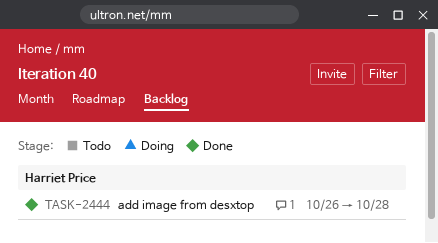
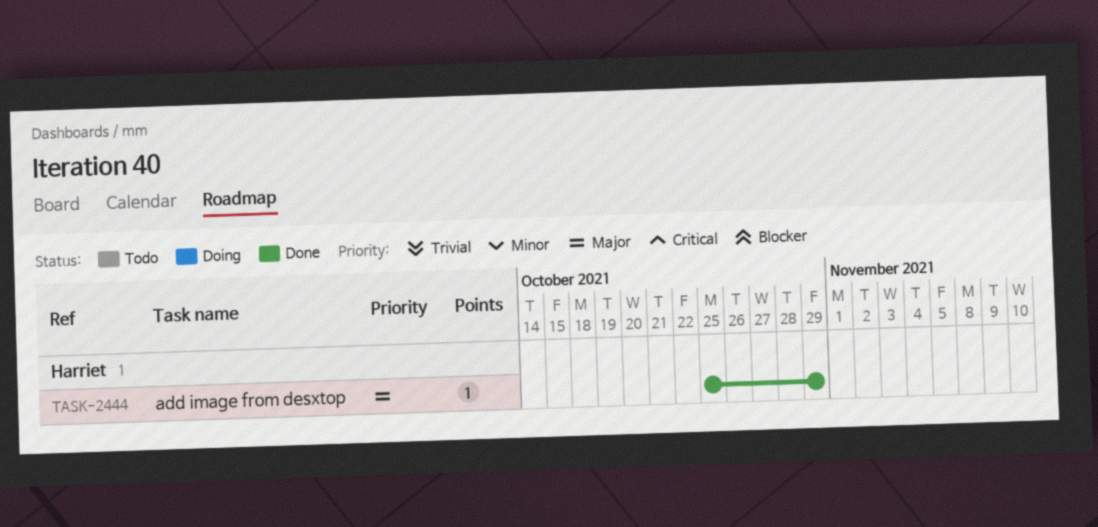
TASK-2444, start: Oct 26 -> Oct 25
TASK-2444, due: Oct 28 -> Oct 29

